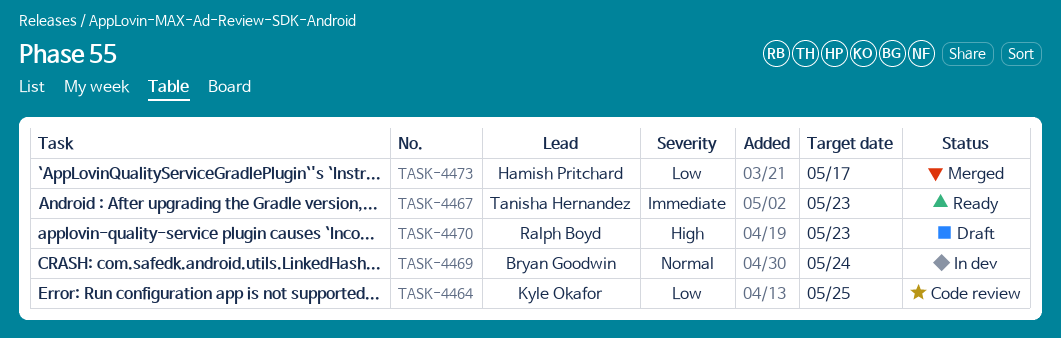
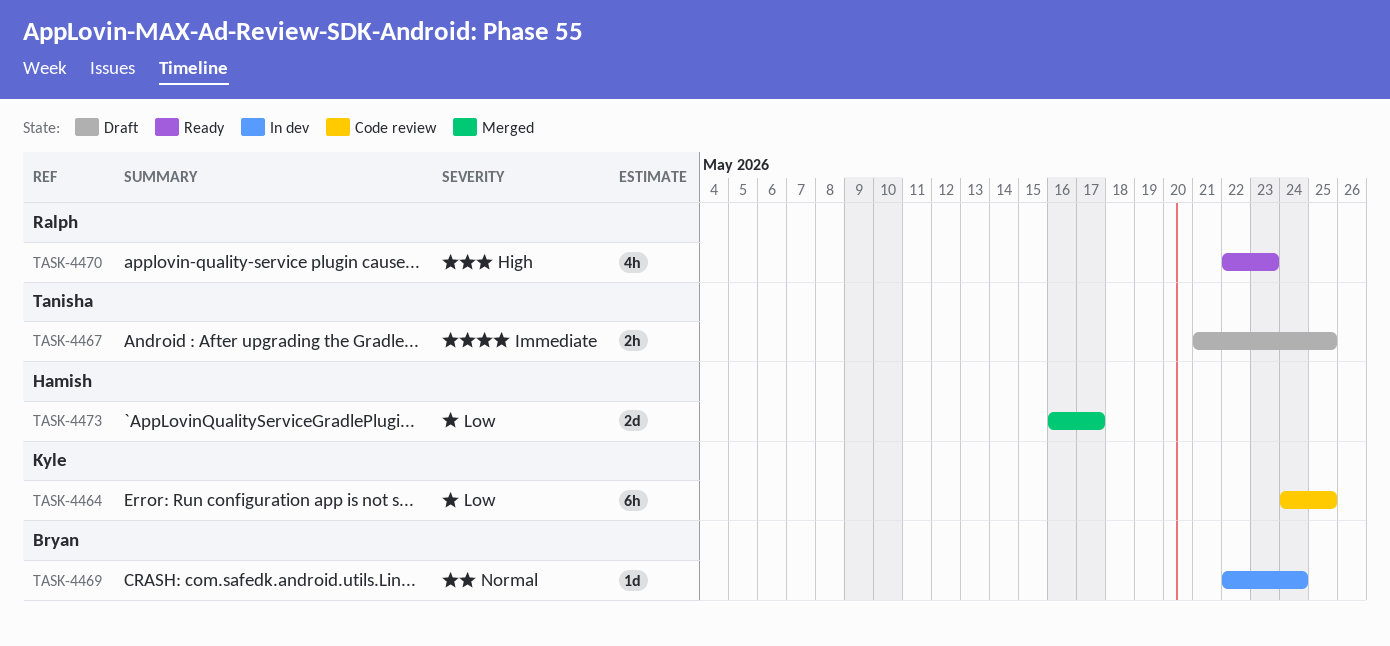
TASK-4467, status: Ready -> Draft
TASK-4467, due: May 23 -> May 25
TASK-4470, status: Draft -> Ready

